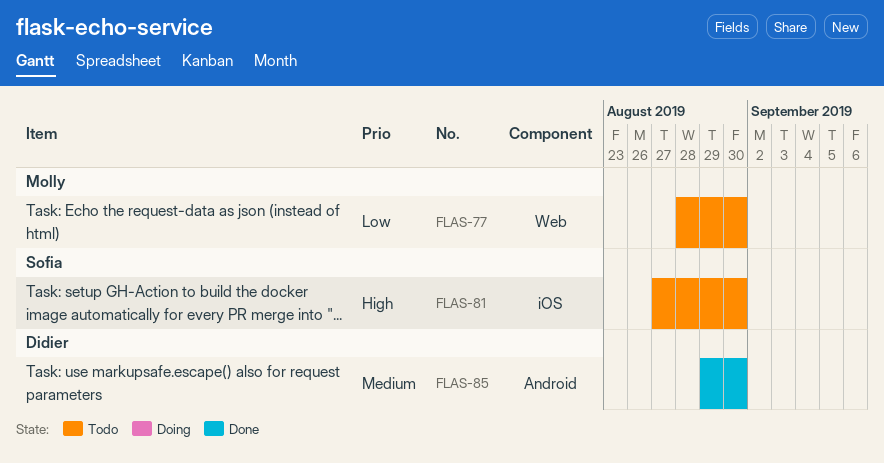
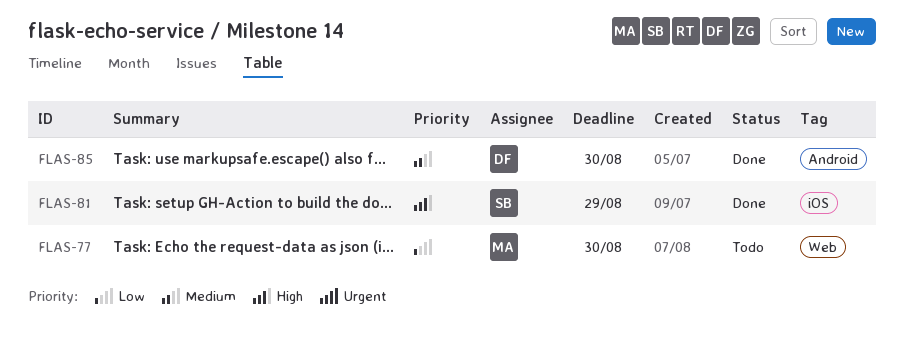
FLAS-81, status: Todo -> Done
FLAS-81, due: Aug 30 -> Aug 29

